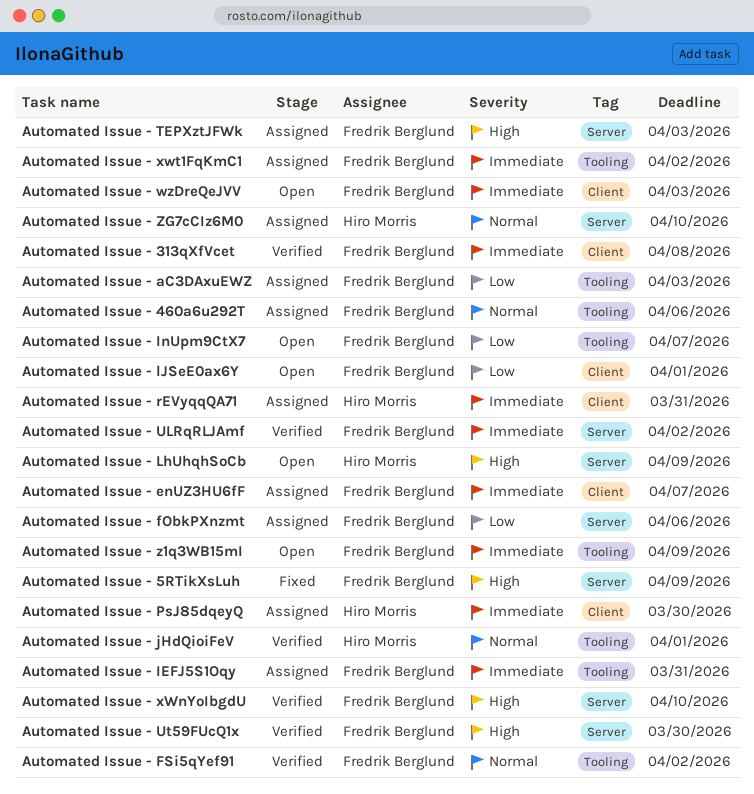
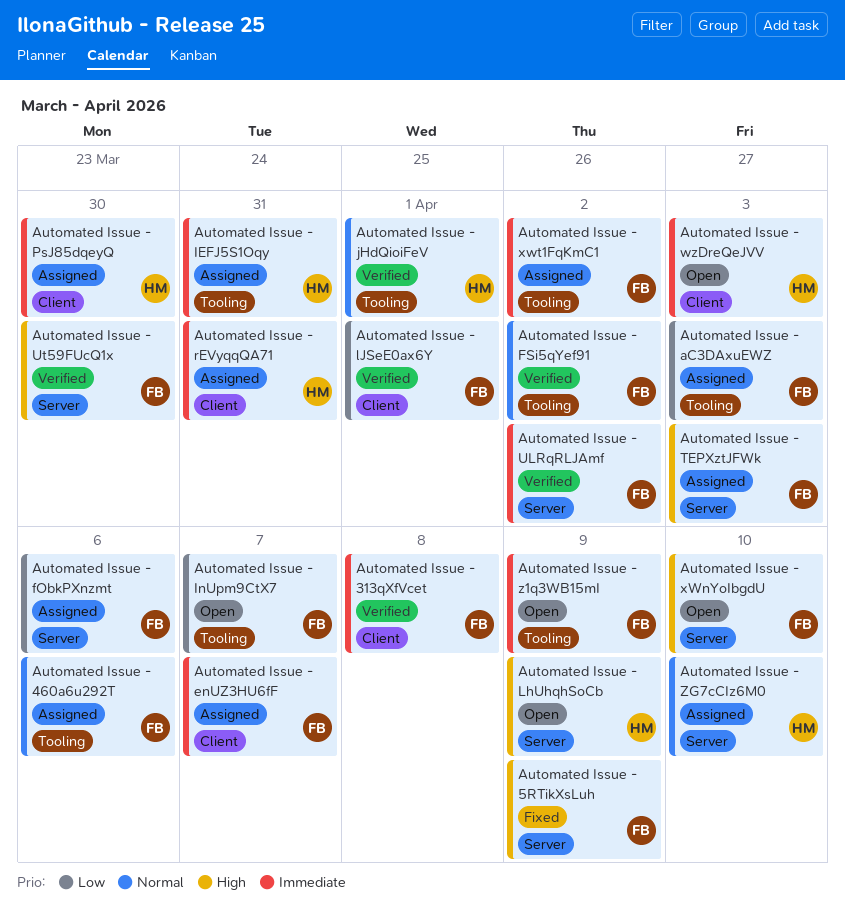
Automated Issue - IEFJ5S1Oqy, owner: Fredrik Berglund -> Hiro Morris
Automated Issue - lJSeE0ax6Y, status: Open -> Verified
Automated Issue - wzDreQeJVV, owner: Fredrik Berglund -> Hiro Morris
Automated Issue - xWnYoIbgdU, status: Verified -> Open

